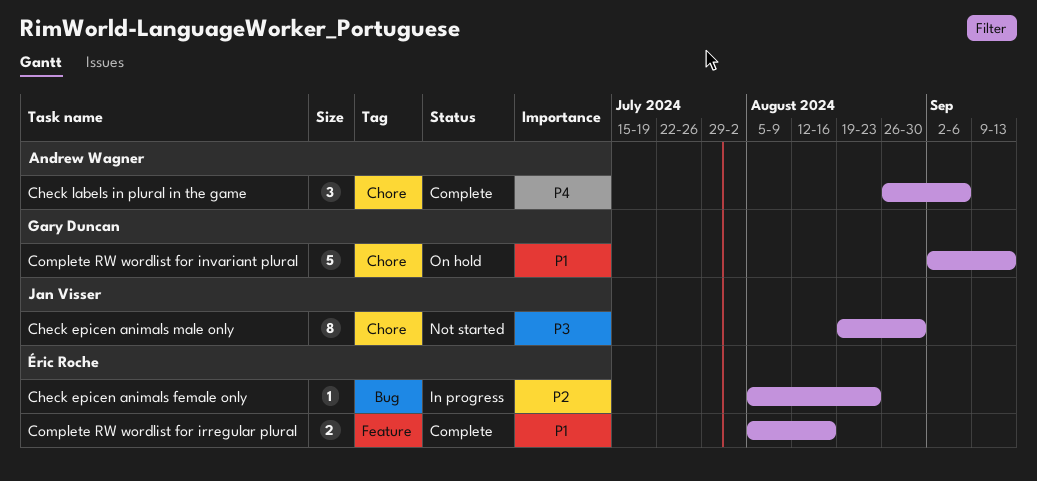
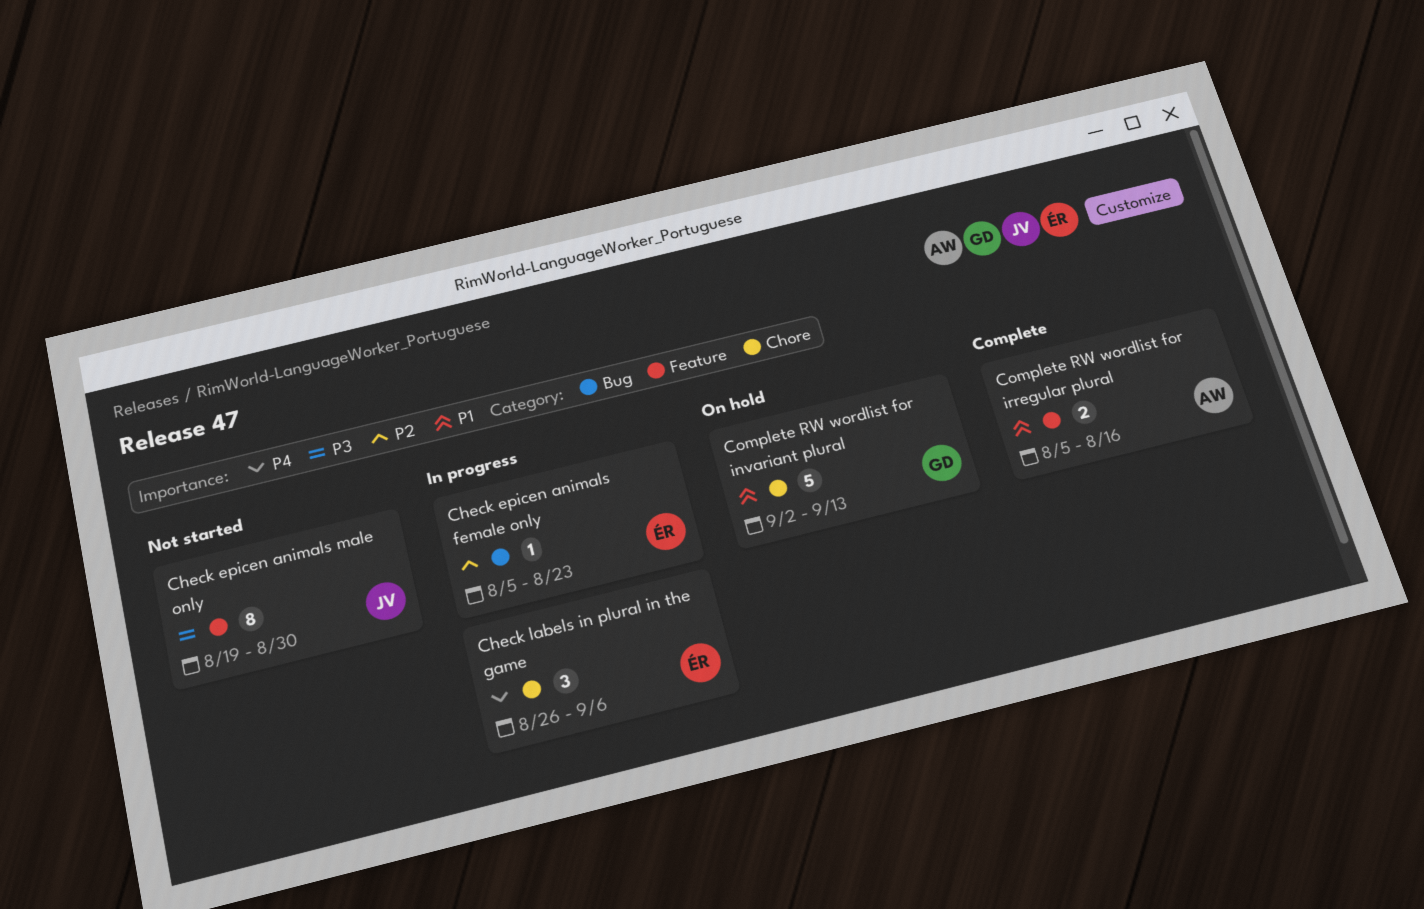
Check epicen animals male only, label: Chore -> Feature
Check labels in plural in the game, status: Complete -> In progress
Check labels in plural in the game, owner: Andrew Wagner -> Éric Roche
Complete RW wordlist for irregular plural, owner: Éric Roche -> Andrew Wagner

